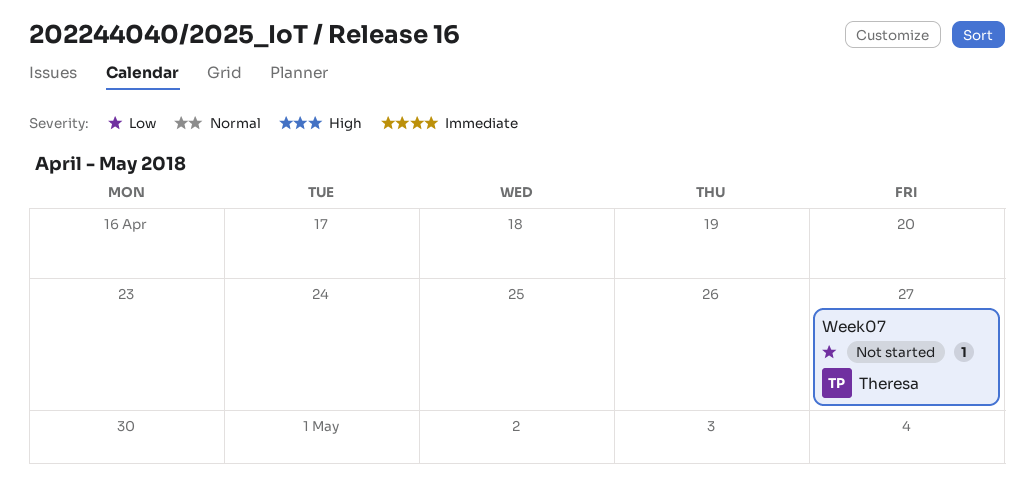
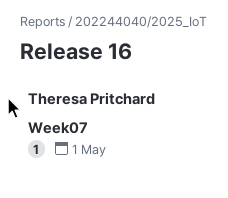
Week07, due: Apr 27 -> May 1

